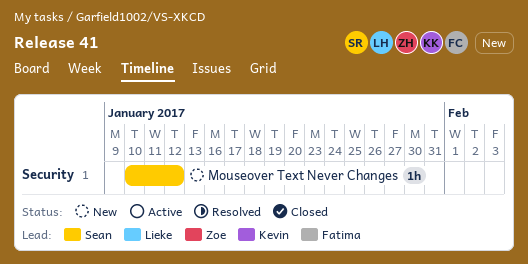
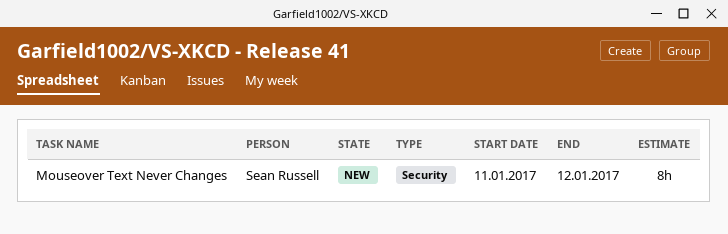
Mouseover Text Never Changes, estimate: 1h -> 8h
Mouseover Text Never Changes, start: Jan 10 -> Jan 11

